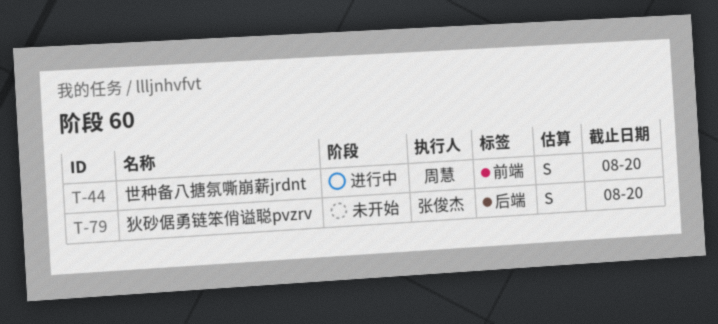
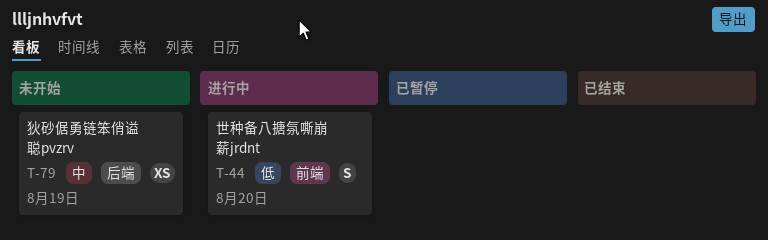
T-79, estimate: S -> XS
T-79, due: Aug 20 -> Aug 19

